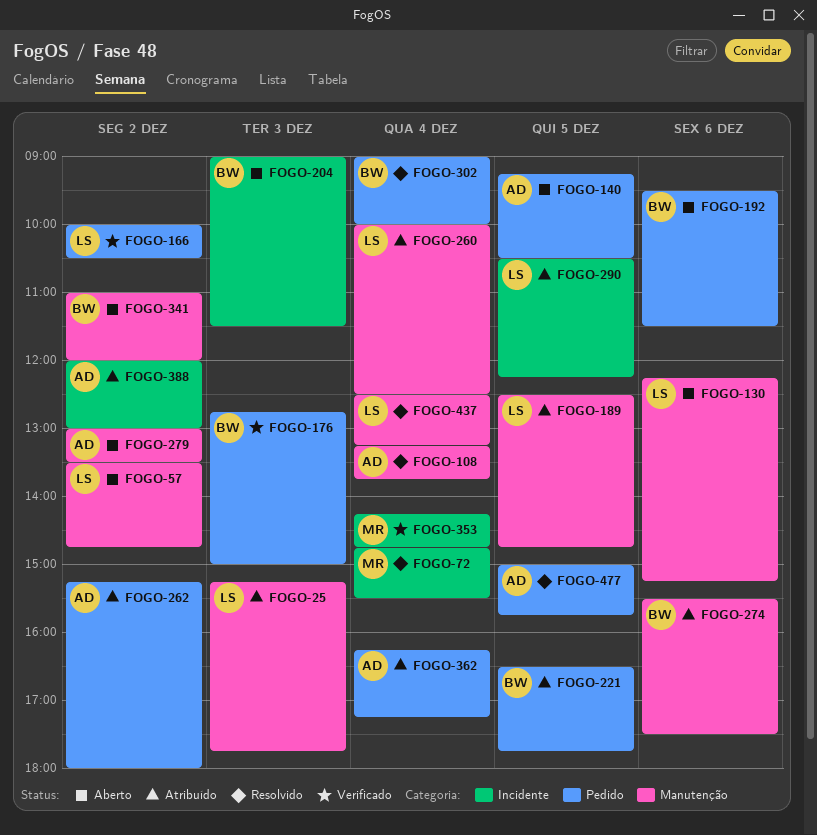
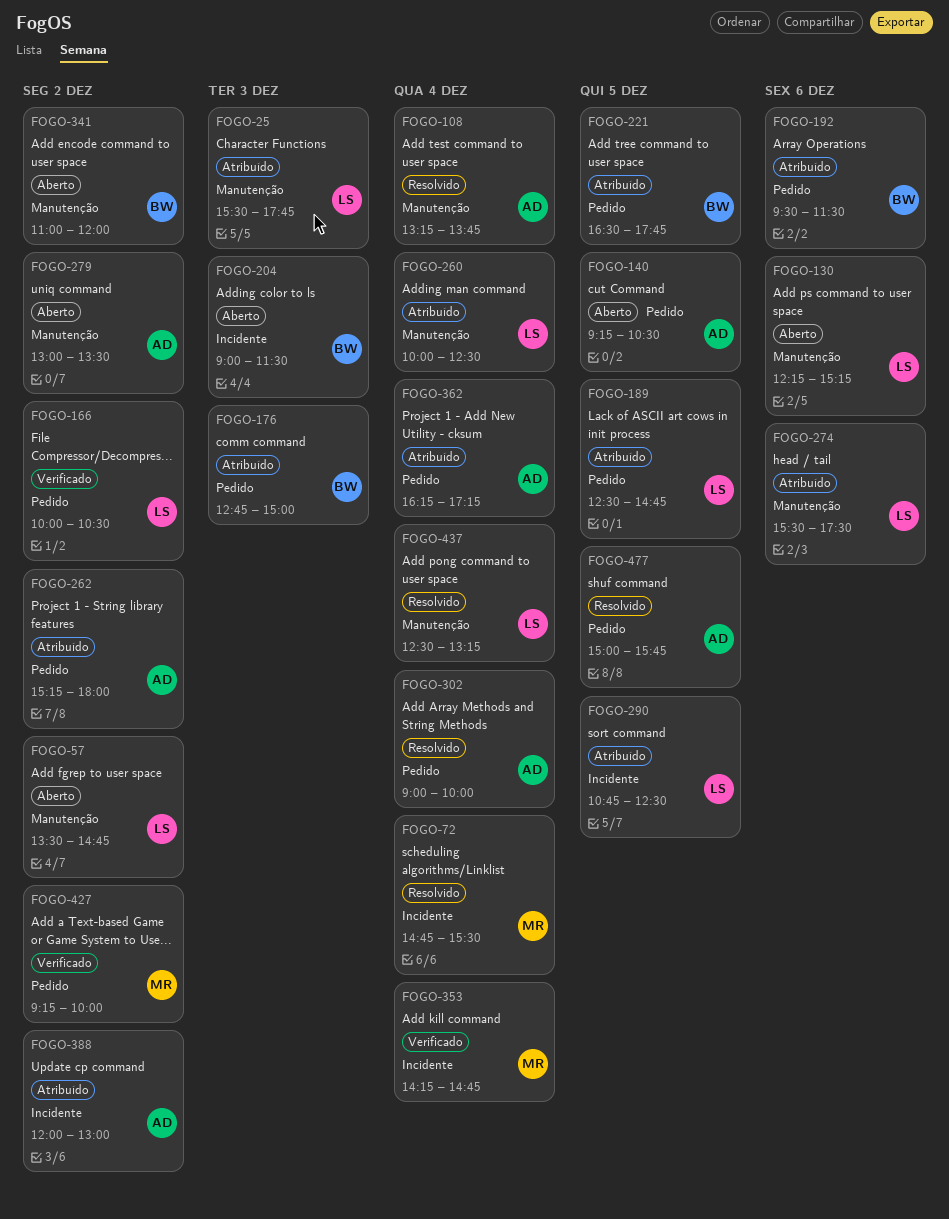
FOGO-25, begins: 15:15 -> 15:30
FOGO-176, status: Verificado -> Atribuído
FOGO-189, label: Manutenção -> Pedido
FOGO-192, status: Aberto -> Atribuído
FOGO-274, owner: BW -> LS
FOGO-290, begins: 10:30 -> 10:45
FOGO-290, ends: 12:15 -> 12:30
FOGO-302, owner: BW -> AD
FOGO-427: none -> present

